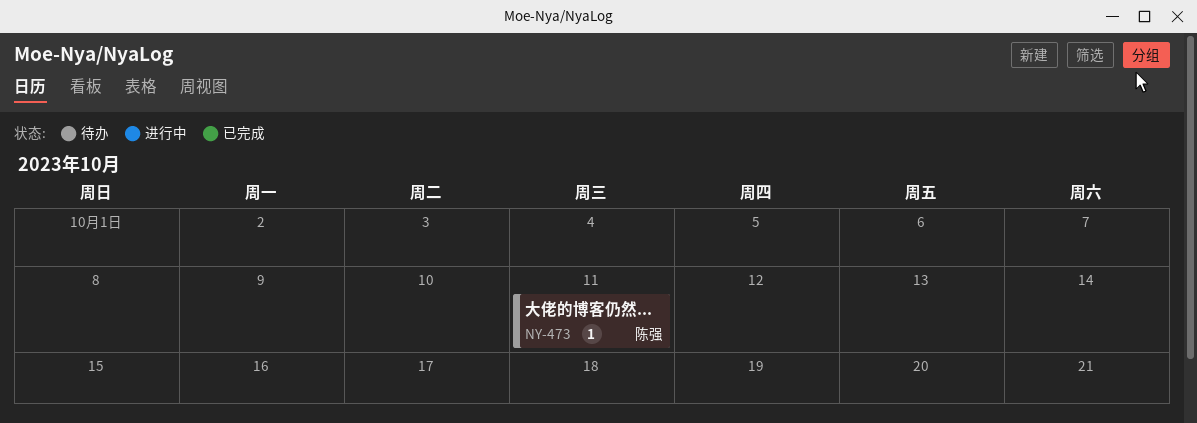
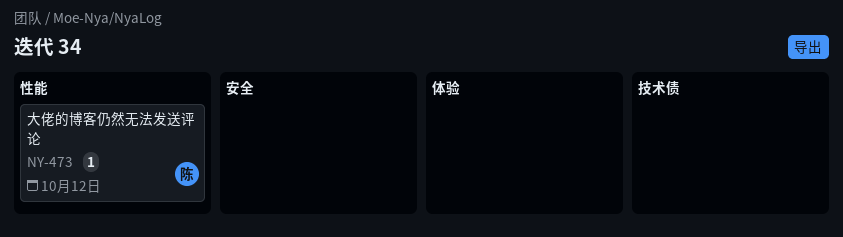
NY-473, due: Oct 11 -> Oct 12

